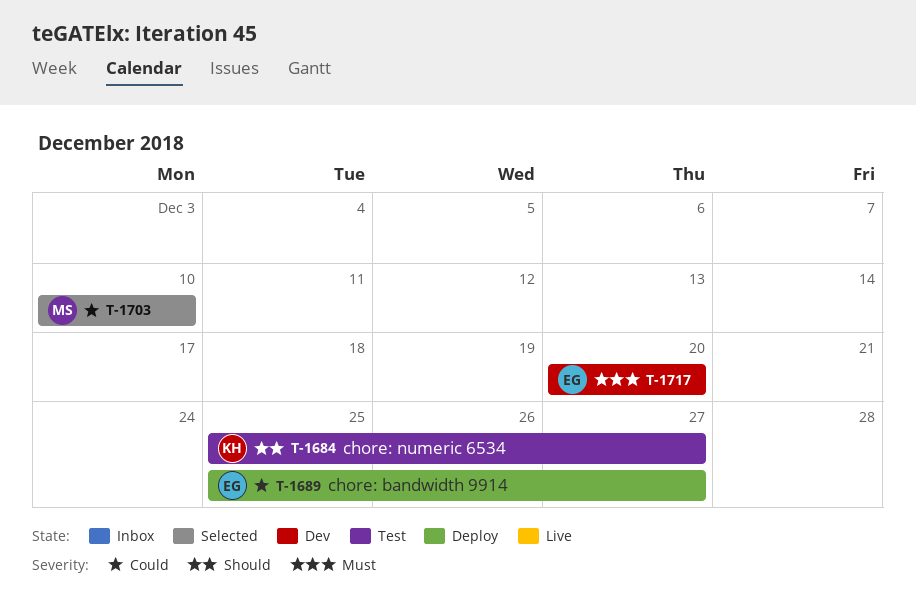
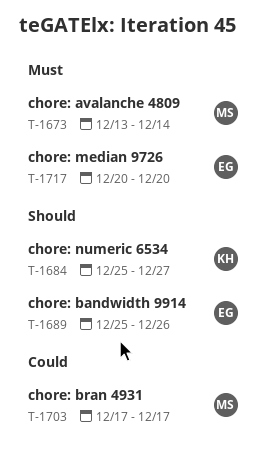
T-1673: none -> present
T-1689, priority: Could -> Should
T-1689, due: Dec 27 -> Dec 26
T-1703, start: Dec 10 -> Dec 17
T-1703, due: Dec 10 -> Dec 17

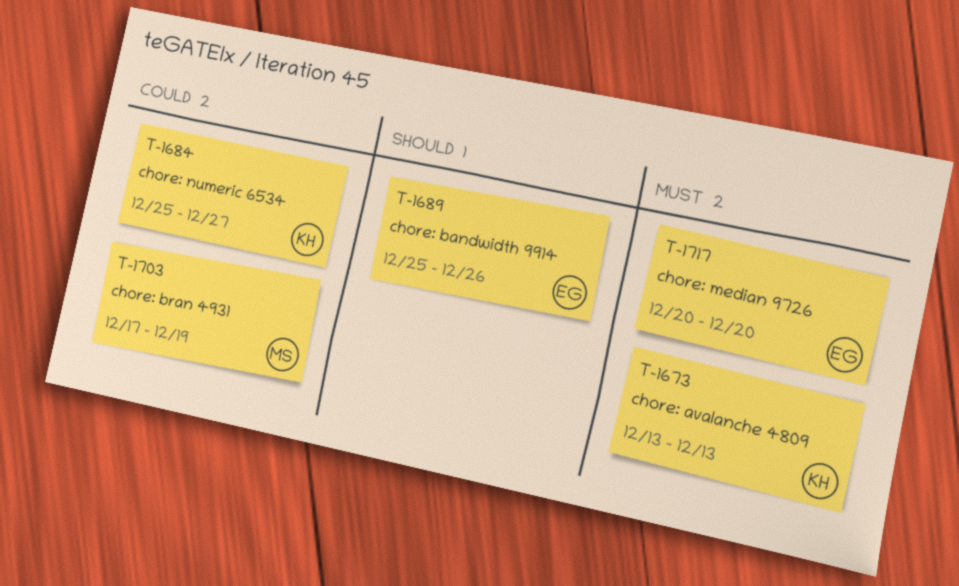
T-1673, owner: MS -> KH
T-1673, due: Dec 14 -> Dec 13
T-1684, priority: Should -> Could
T-1703, due: Dec 17 -> Dec 19

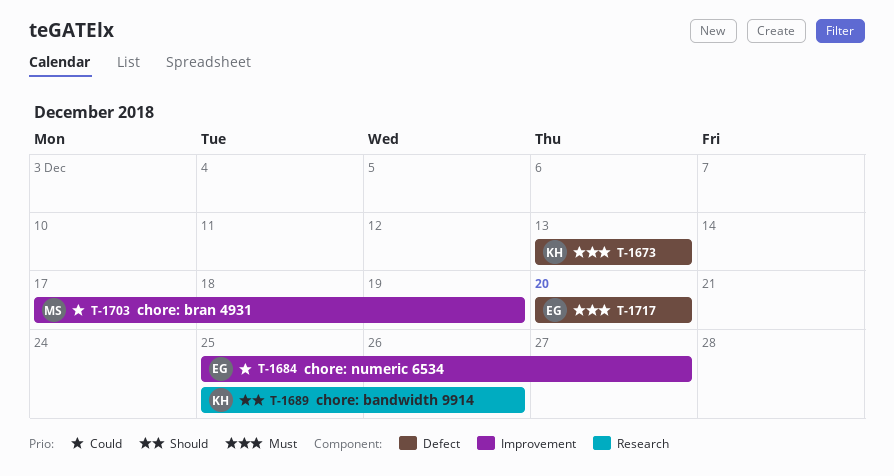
T-1684, owner: KH -> EG
T-1689, owner: EG -> KH

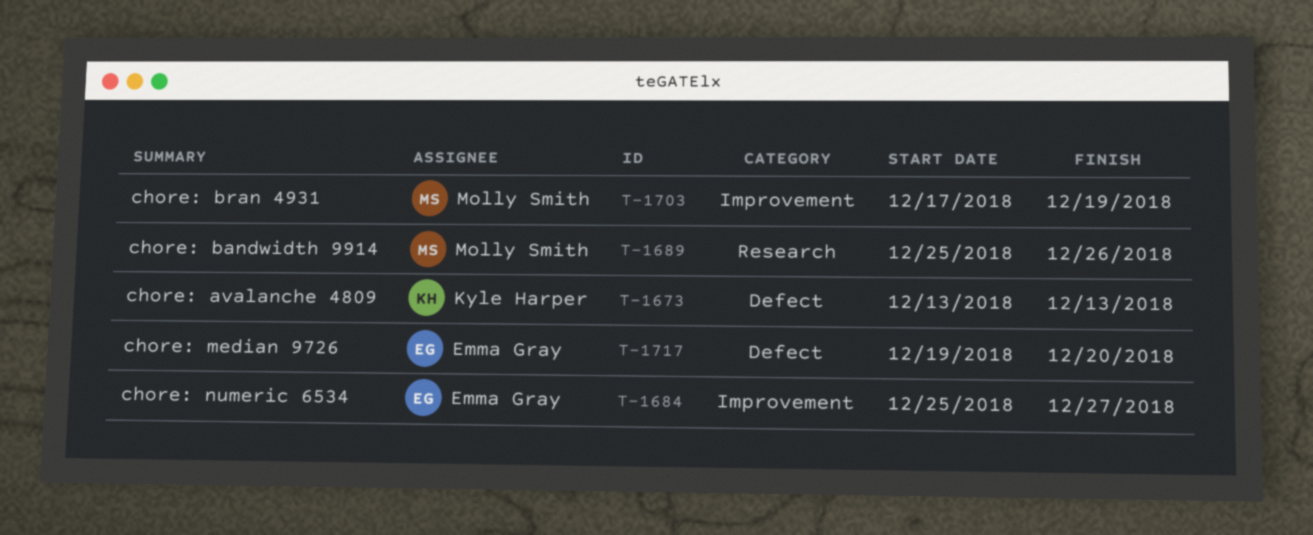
T-1689, owner: Kyle Harper -> Molly Smith
T-1717, start: Dec 20 -> Dec 19

